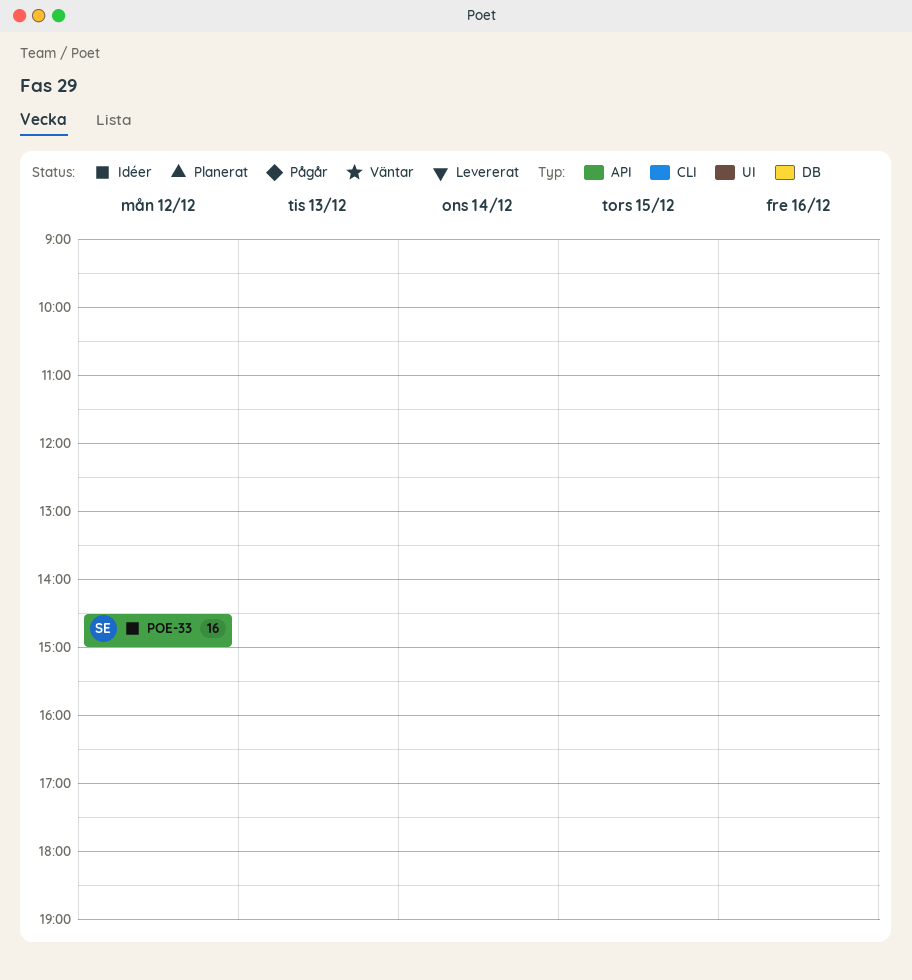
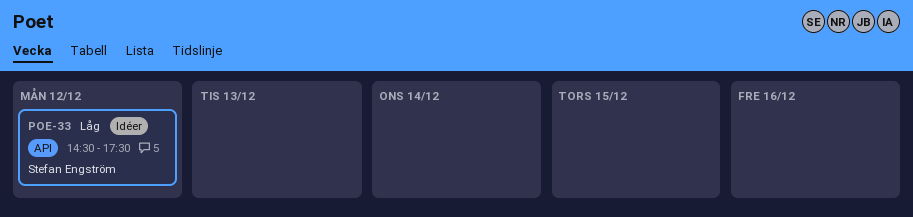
POE-33, ends: 15:00 -> 17:30

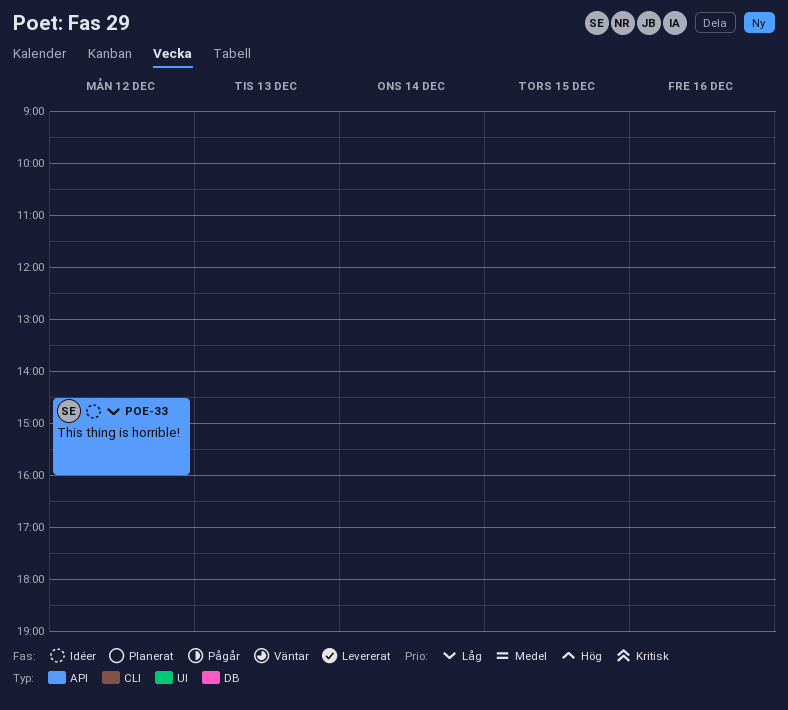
POE-33, ends: 17:30 -> 16:00

